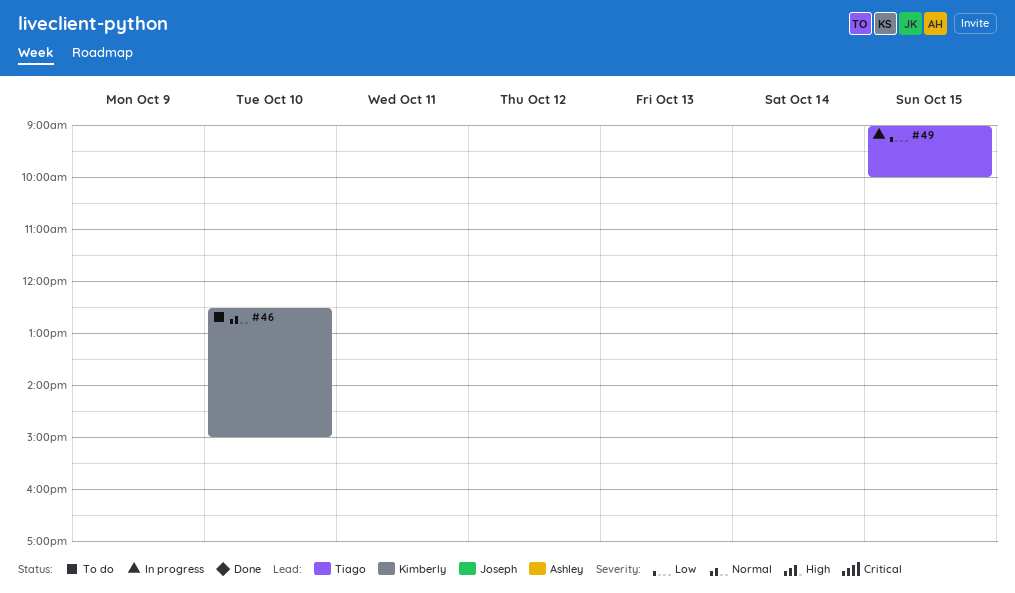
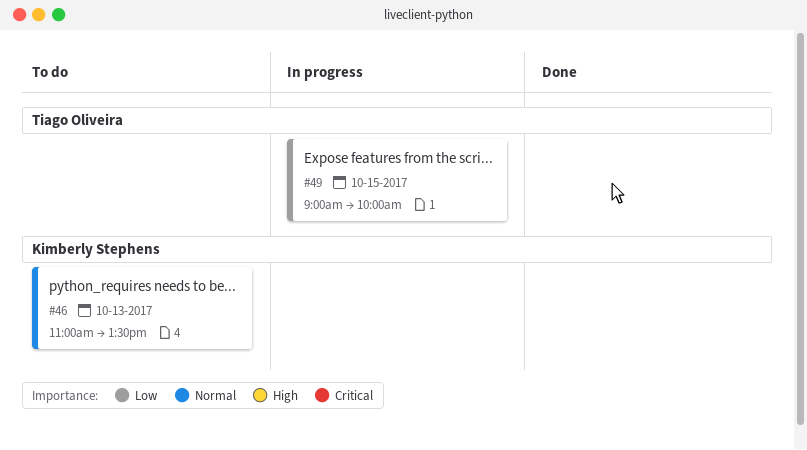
#46, day: Oct 10 -> Oct 13
#46, begins: 12:30 -> 11:00
#46, ends: 15:00 -> 13:30

